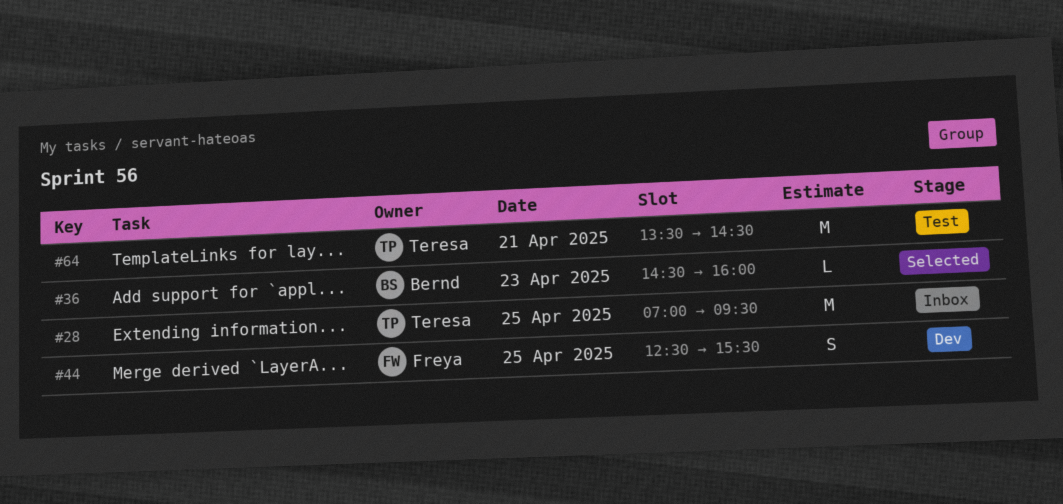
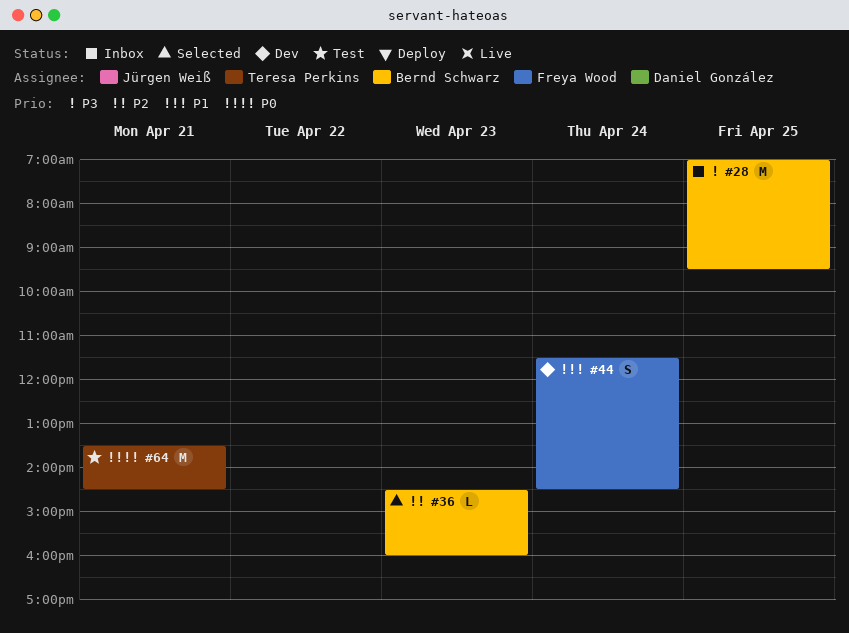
#28, owner: Teresa Perkins -> Bernd Schwarz
#44, day: Apr 25 -> Apr 24
#44, begins: 12:30 -> 11:30
#44, ends: 15:30 -> 14:30

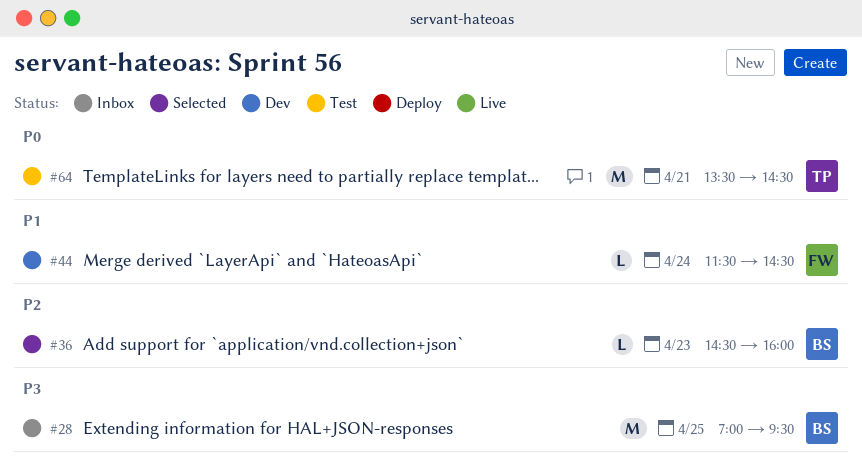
#44, estimate: S -> L

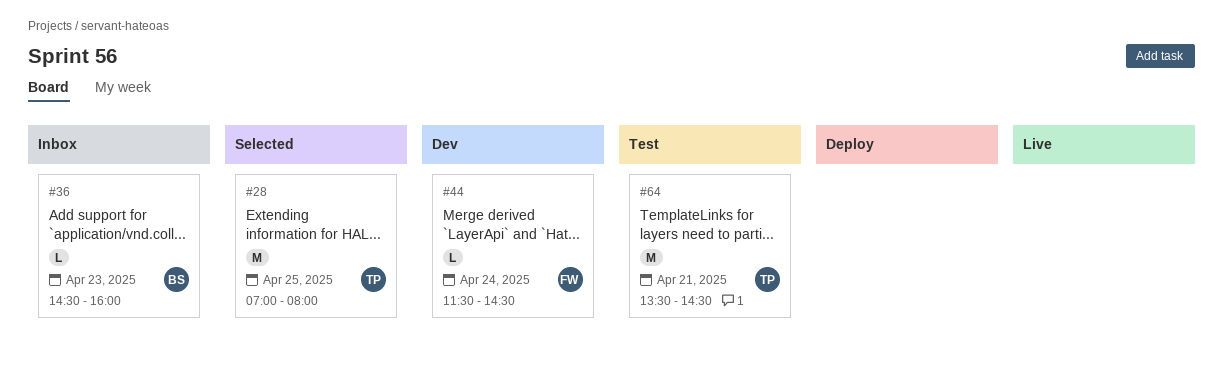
#28, status: Inbox -> Selected
#28, owner: BS -> TP
#28, ends: 09:30 -> 08:00
#36, status: Selected -> Inbox

